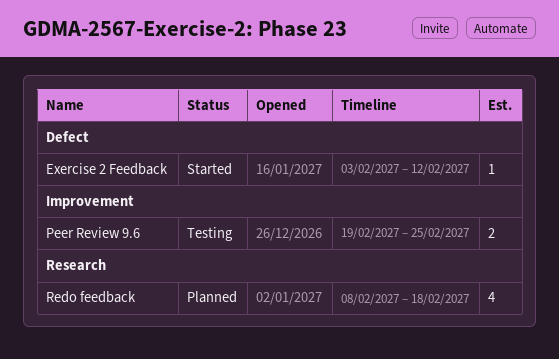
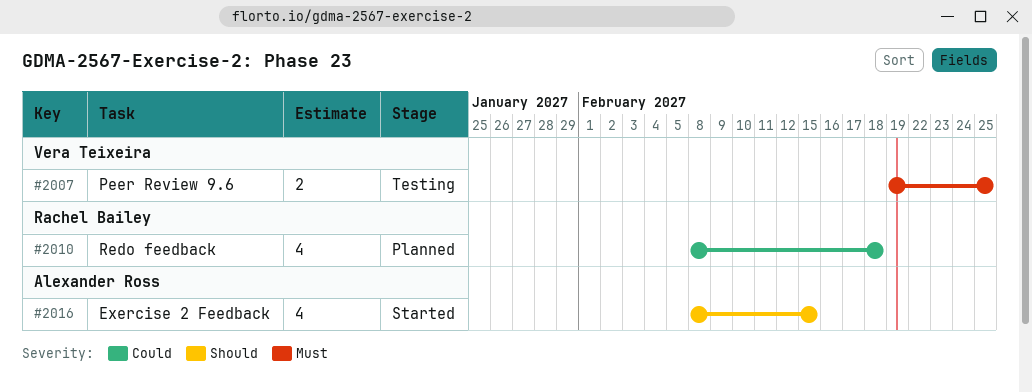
Exercise 2 Feedback, estimate: 1 -> 4
Exercise 2 Feedback, start: Feb 3 -> Feb 8
Exercise 2 Feedback, due: Feb 12 -> Feb 15

